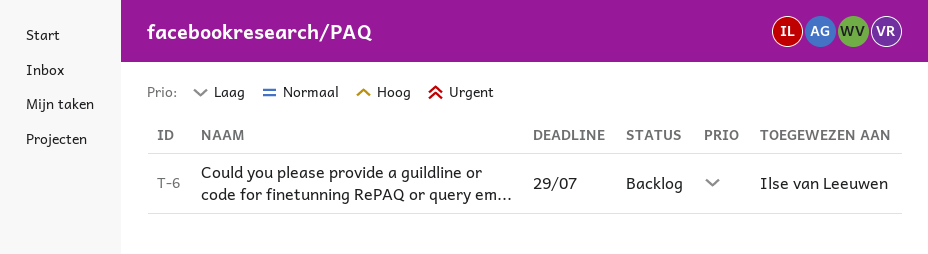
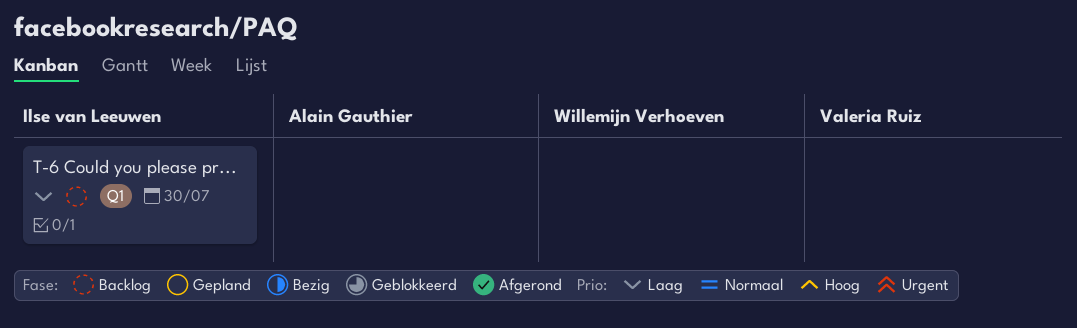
T-6, due: Jul 29 -> Jul 30

